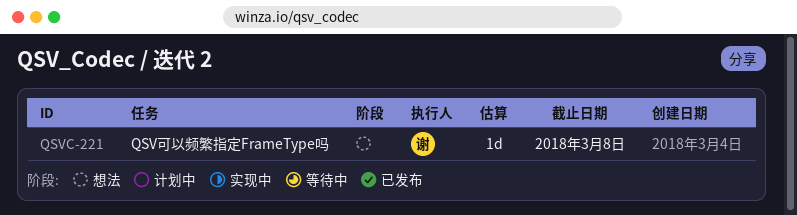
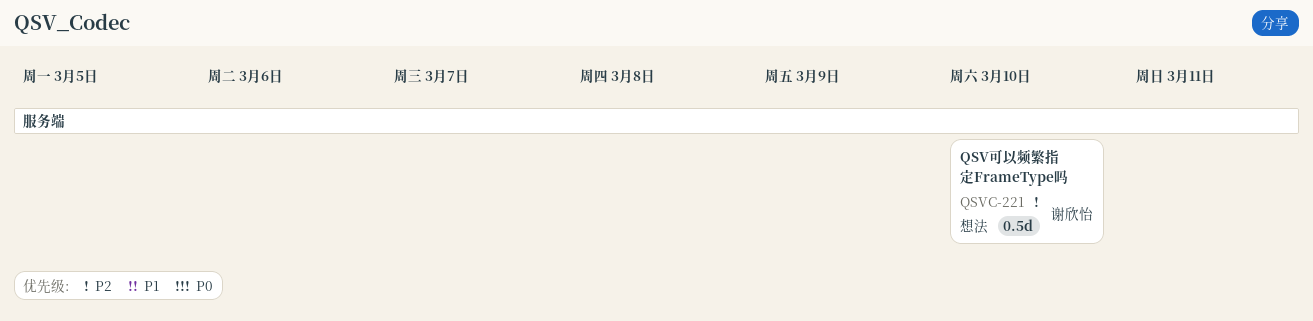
QSVC-221, estimate: 1d -> 0.5d
QSVC-221, due: Mar 8 -> Mar 10

